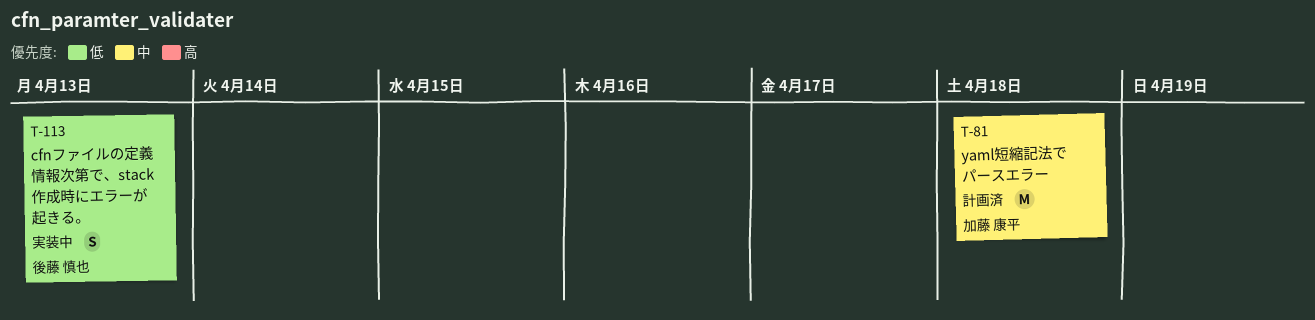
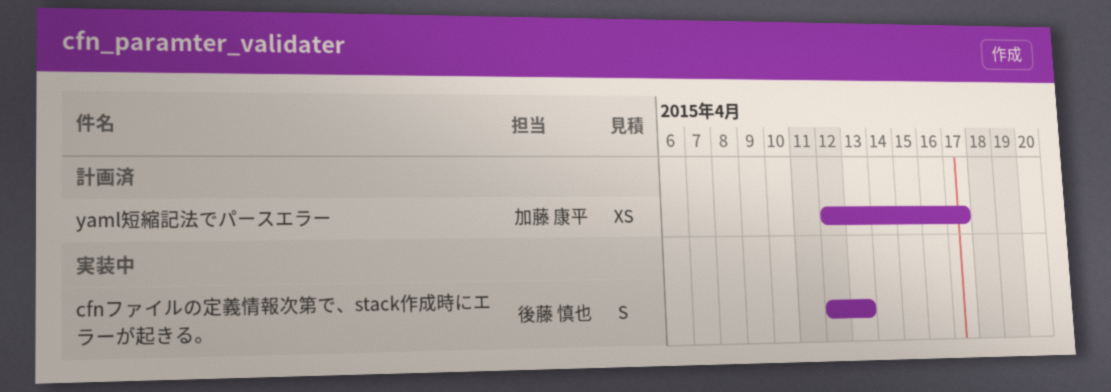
yaml短縮記法でパースエラー, estimate: M -> XS
yaml短縮記法でパースエラー, due: Apr 18 -> Apr 17

